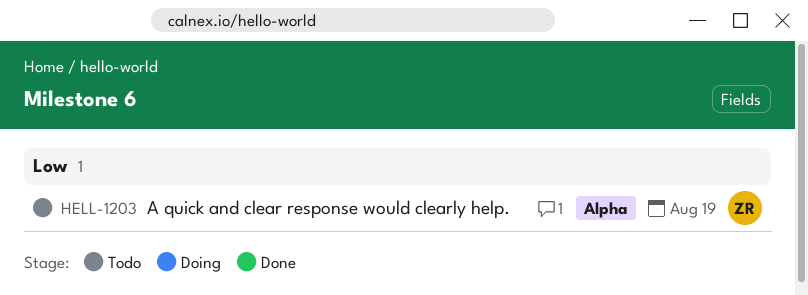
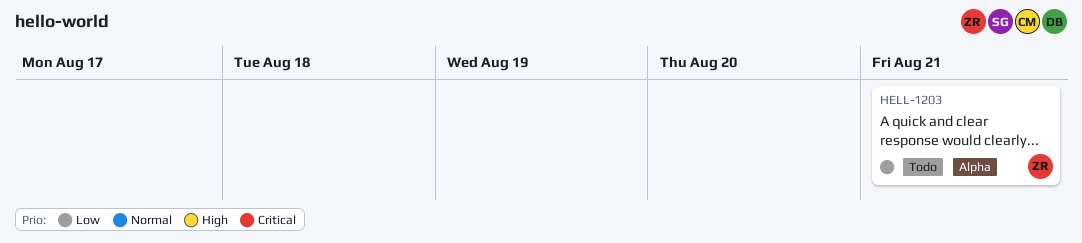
HELL-1203, due: Aug 19 -> Aug 21

